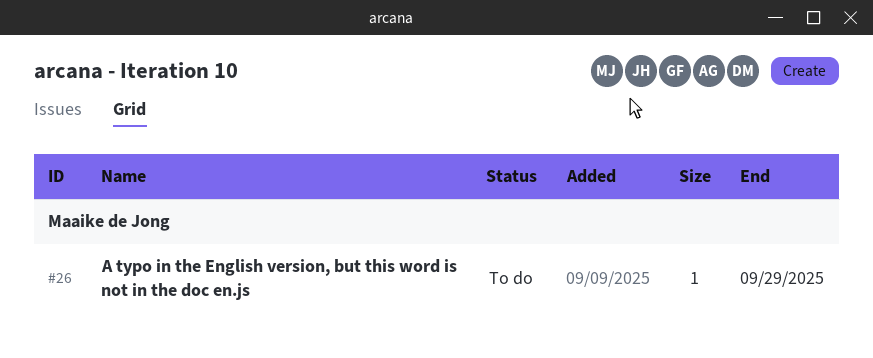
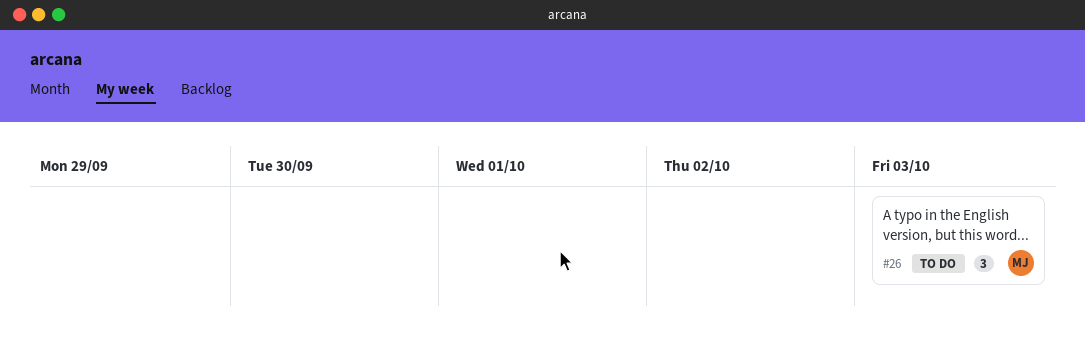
#26, estimate: 1 -> 3
#26, due: Sep 29 -> Oct 3

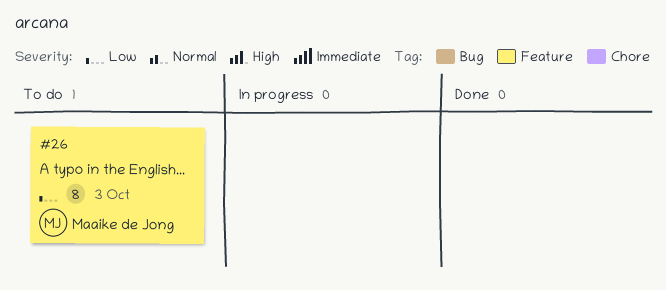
#26, estimate: 3 -> 8

